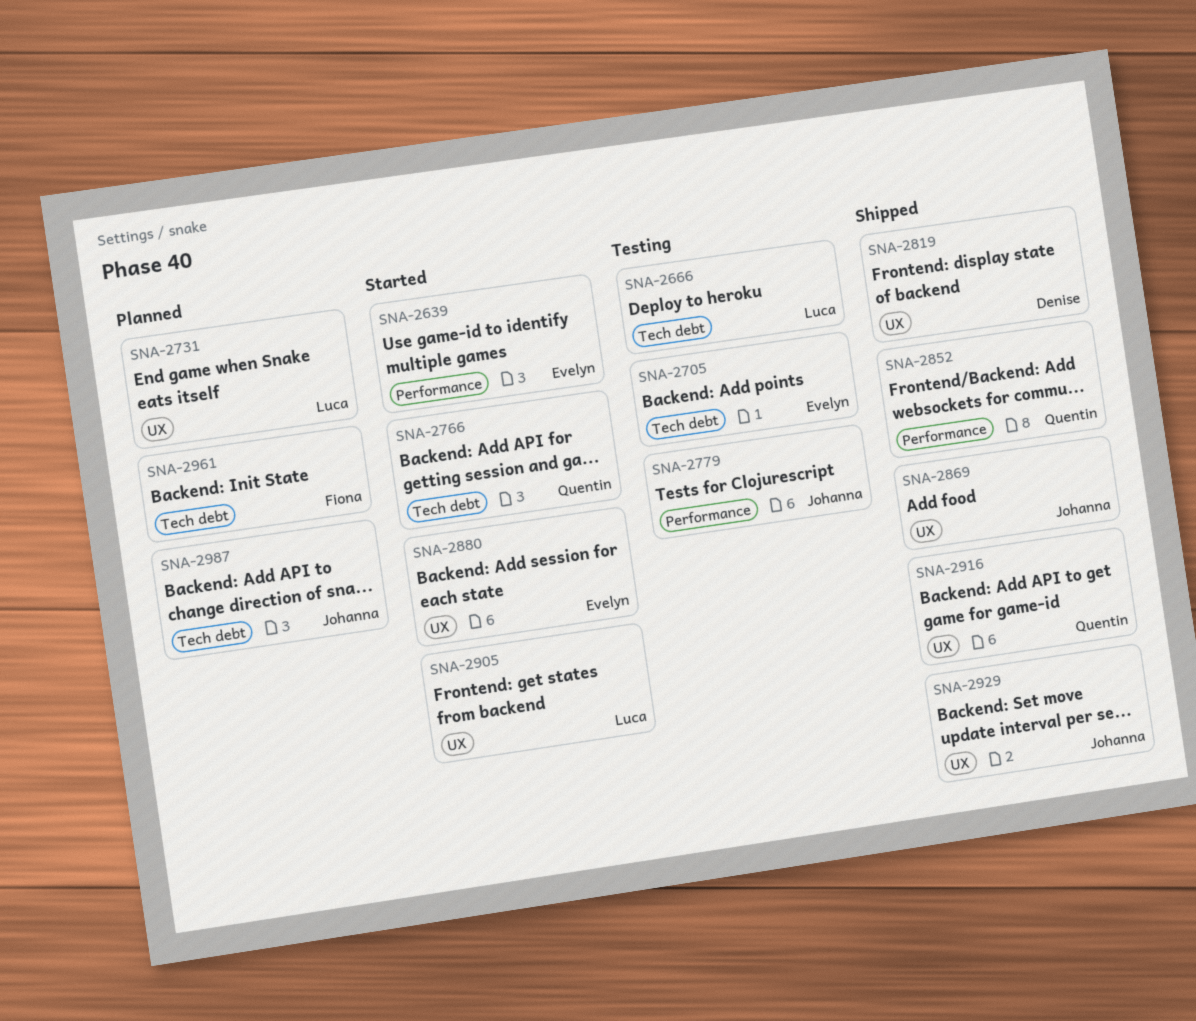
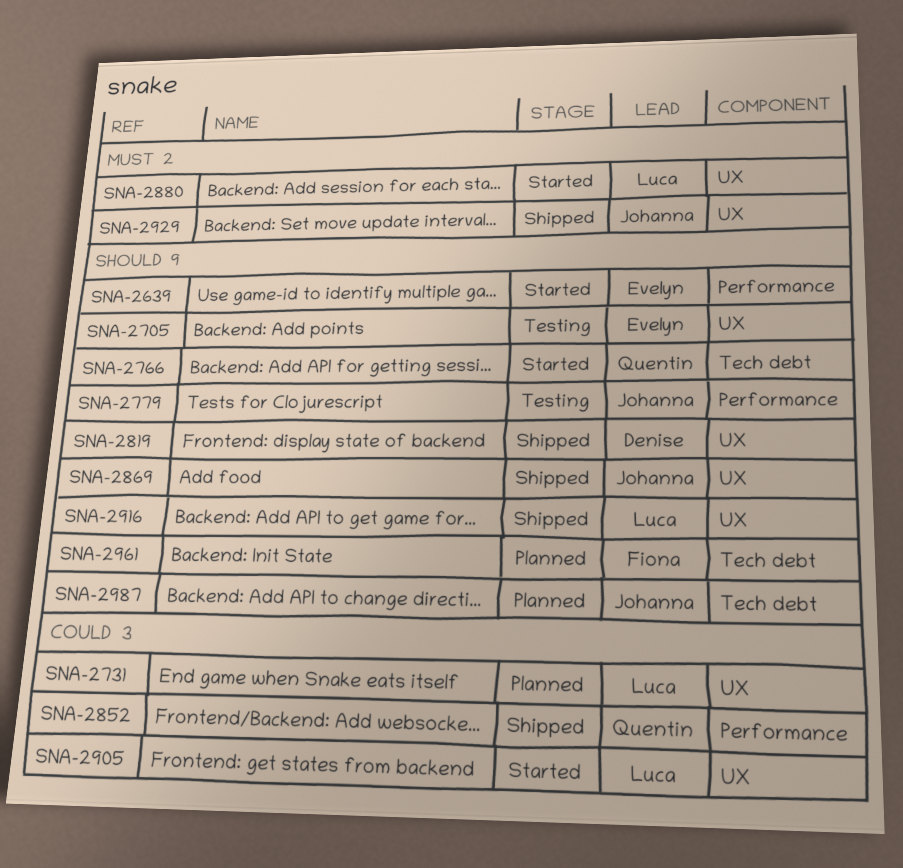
SNA-2666: present -> none
SNA-2705, label: Tech debt -> UX
SNA-2880, owner: Evelyn -> Luca
SNA-2916, owner: Quentin -> Luca

